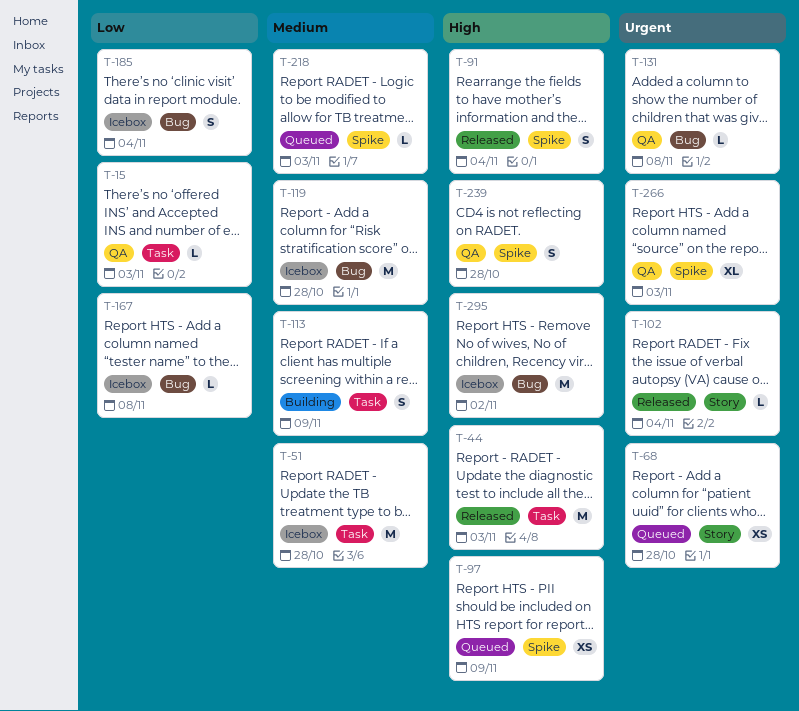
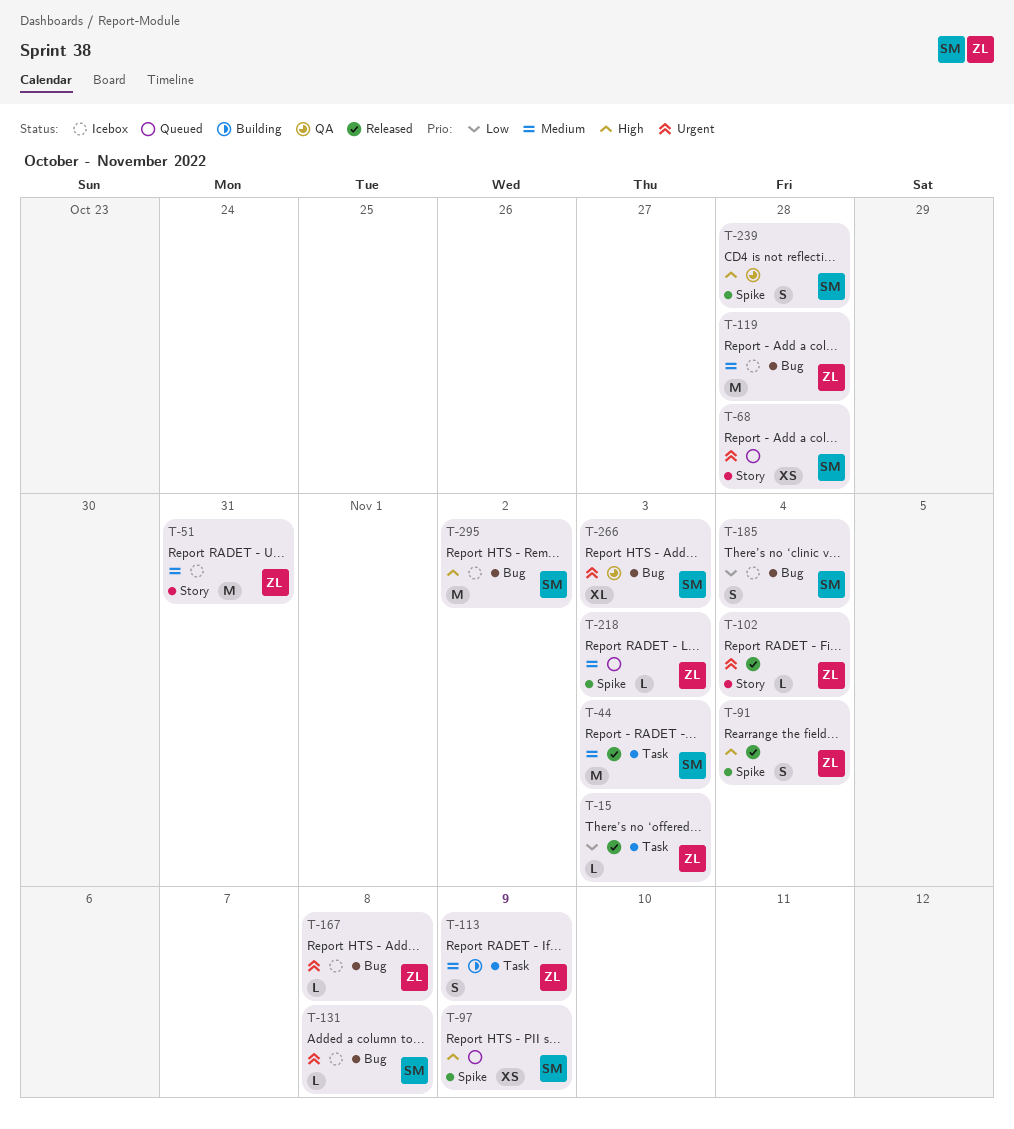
T-15, status: QA -> Released
T-44, priority: High -> Medium
T-51, label: Task -> Story
T-51, due: Oct 28 -> Oct 31
T-131, status: QA -> Icebox
T-167, priority: Low -> Urgent
T-266, label: Spike -> Bug

